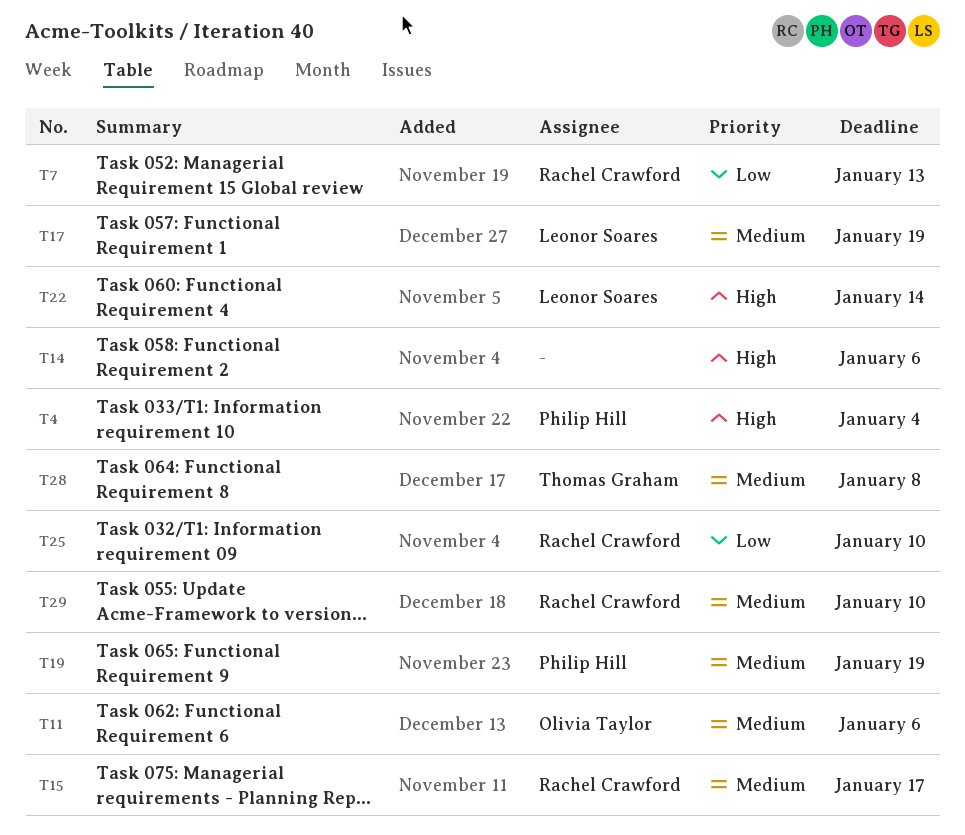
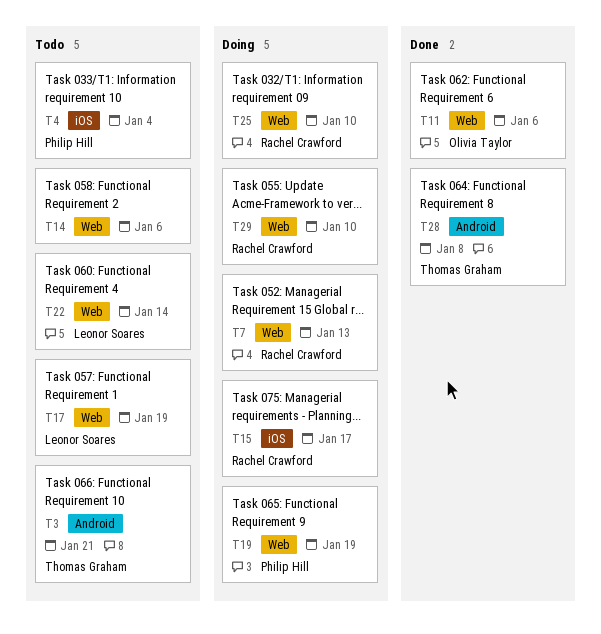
T3: none -> present

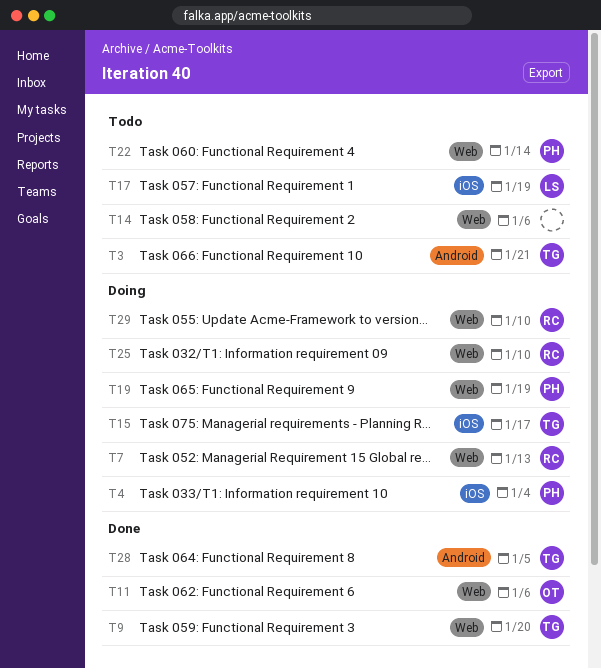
T4, status: Todo -> Doing
T9: none -> present
T15, owner: Rachel Crawford -> Thomas Graham
T17, label: Web -> iOS
T22, owner: Leonor Soares -> Philip Hill
T28, due: Jan 8 -> Jan 5

